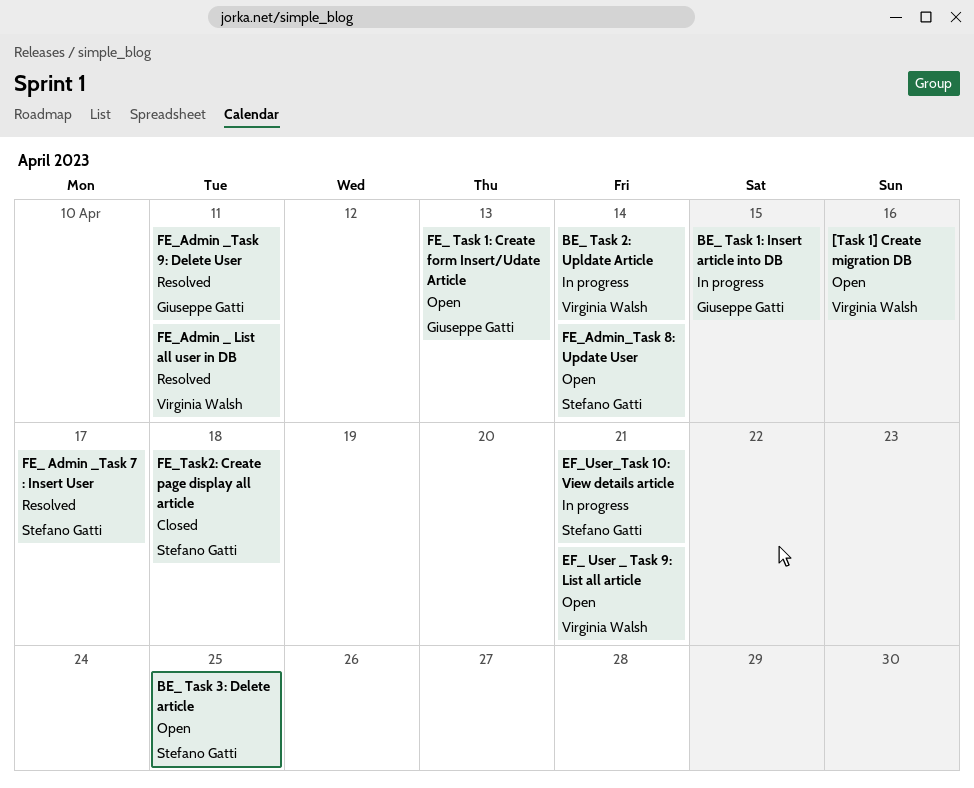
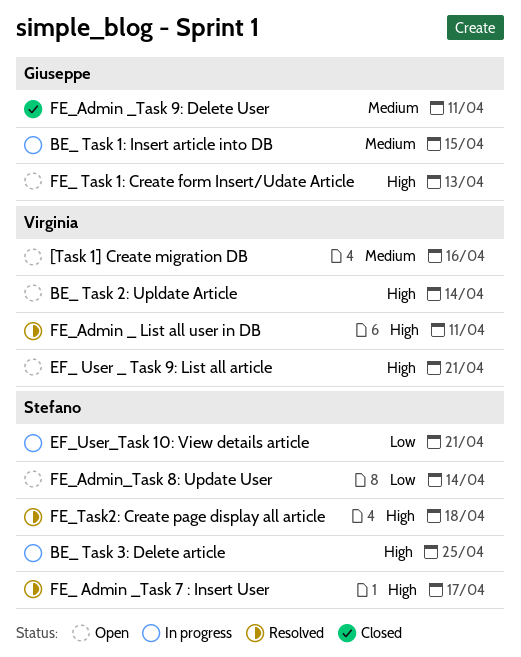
BE_ Task 2: Upldate Article, status: In progress -> Open
BE_ Task 3: Delete article, status: Open -> In progress
FE_Admin _Task 9: Delete User, status: Resolved -> Closed
FE_Task2: Create page display all article, status: Closed -> Resolved

